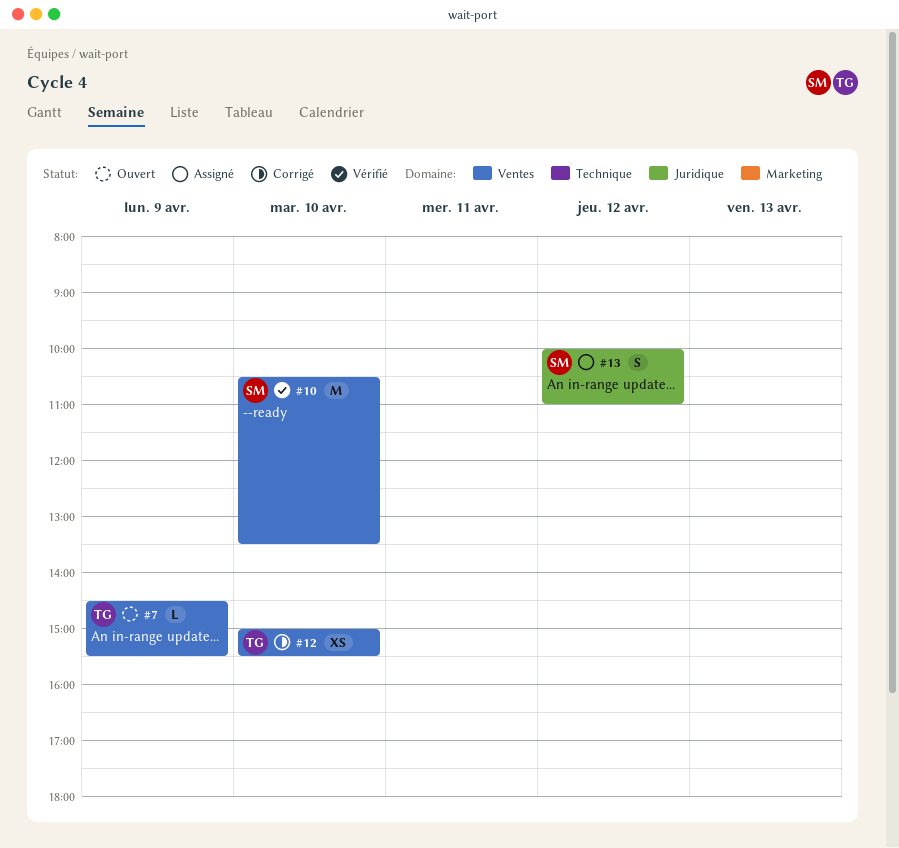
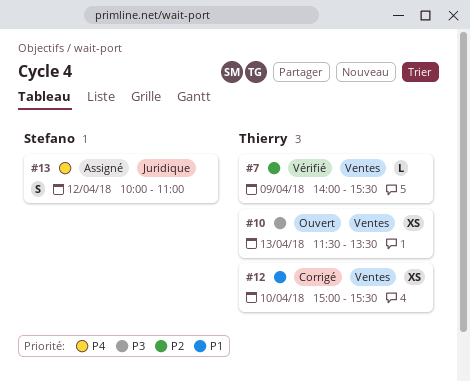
#7, status: Ouvert -> Vérifié
#7, begins: 14:30 -> 14:00
#10, status: Vérifié -> Ouvert
#10, owner: Stefano -> Thierry
#10, estimate: M -> XS
#10, day: Apr 10 -> Apr 13
#10, begins: 10:30 -> 11:30

